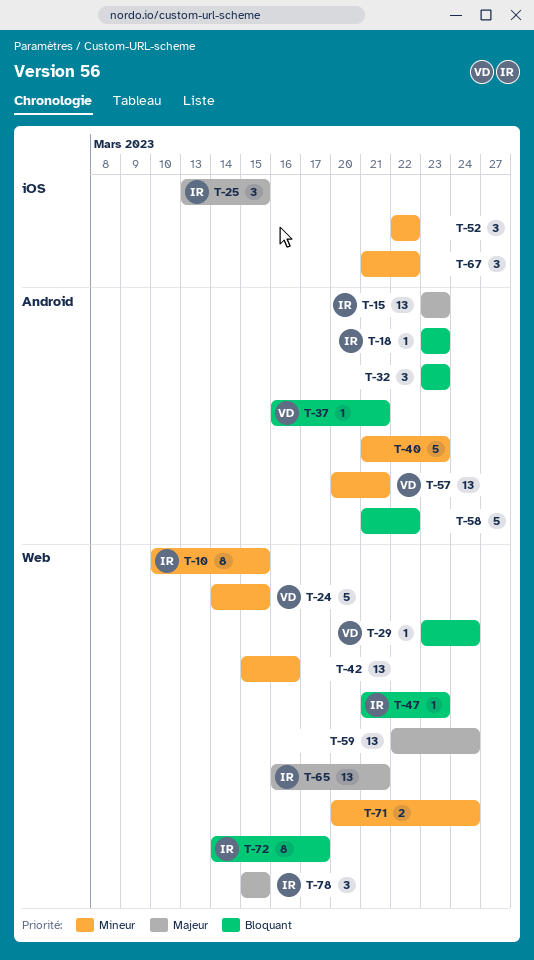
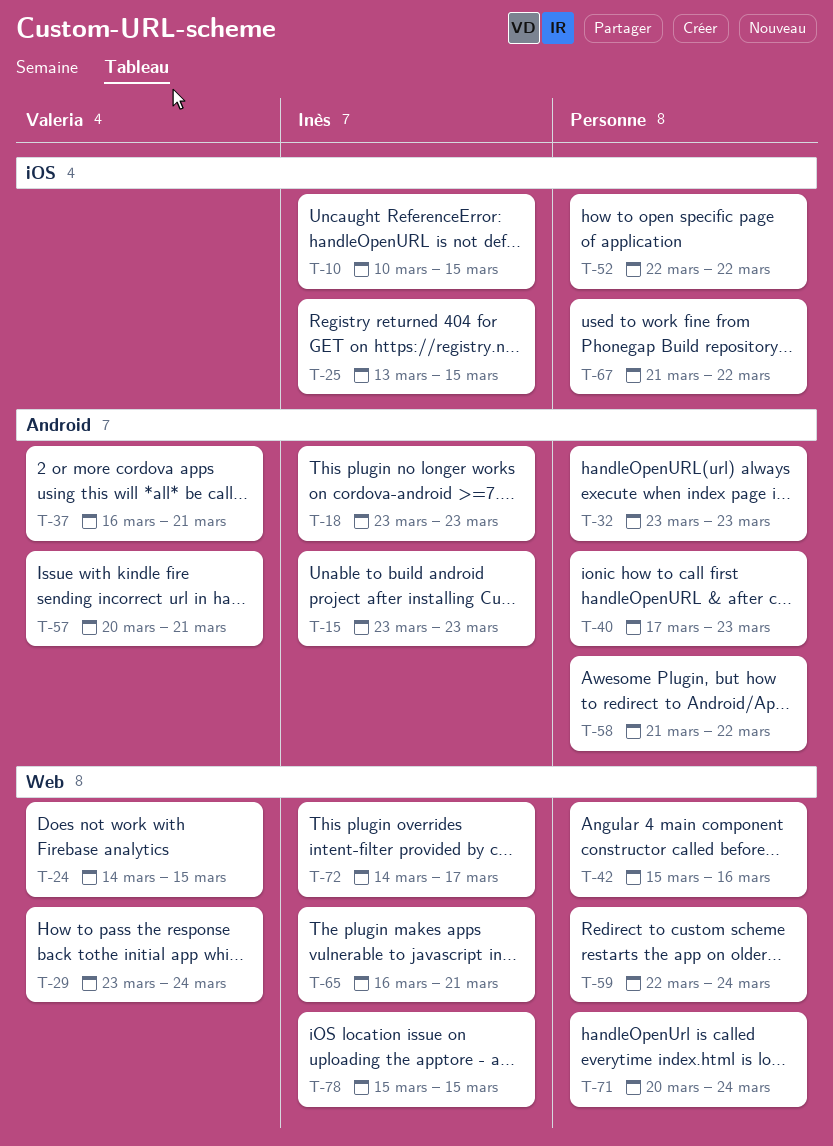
T-10, label: Web -> iOS
T-40, start: Mar 21 -> Mar 17
T-47: present -> none

